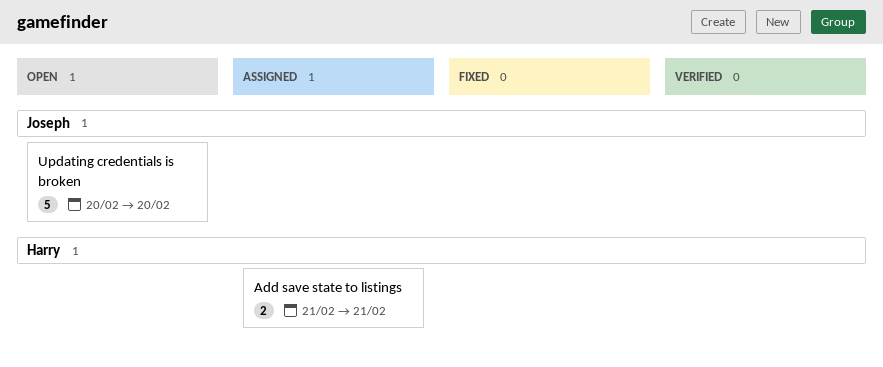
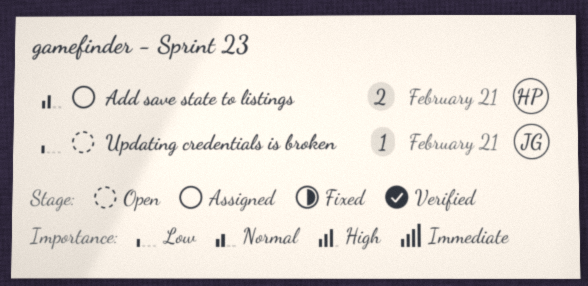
Updating credentials is broken, estimate: 5 -> 1
Updating credentials is broken, due: Feb 20 -> Feb 21

